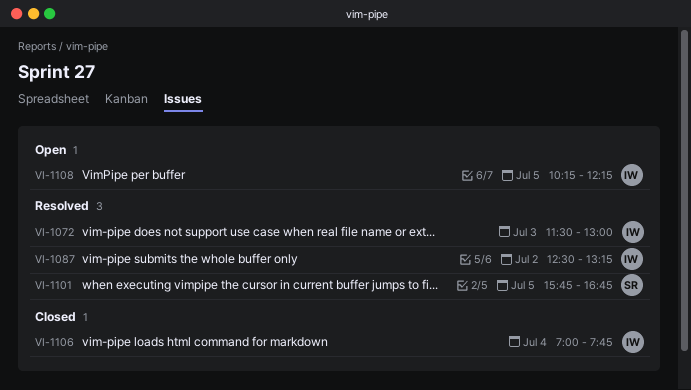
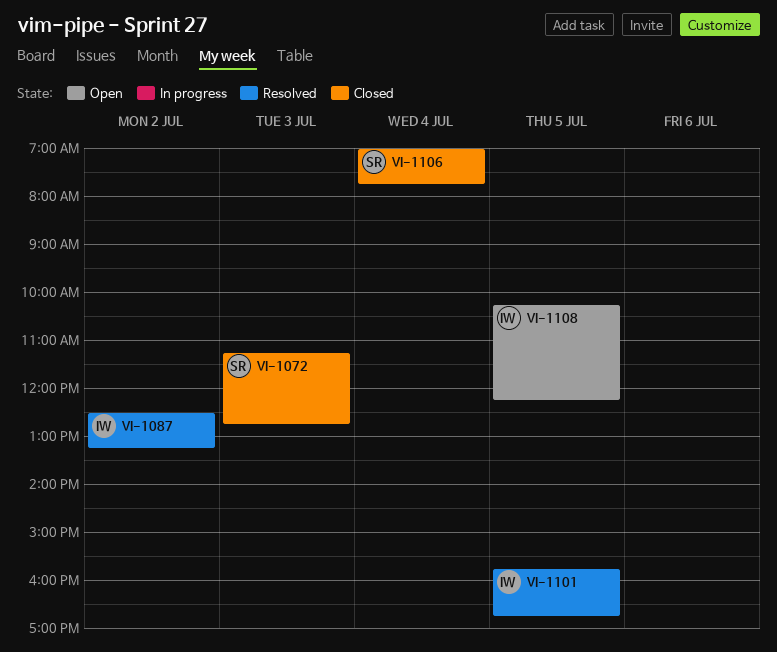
VI-1072, status: Resolved -> Closed
VI-1072, owner: IW -> SR
VI-1072, begins: 11:30 -> 11:15
VI-1072, ends: 13:00 -> 12:45
VI-1101, owner: SR -> IW
VI-1106, owner: IW -> SR

